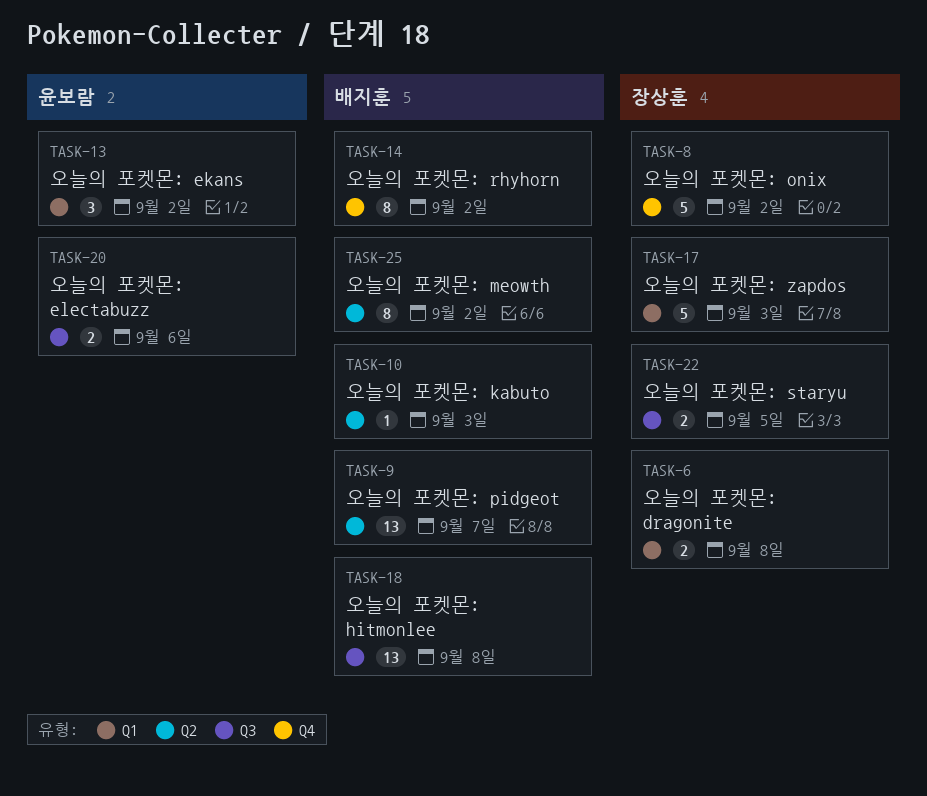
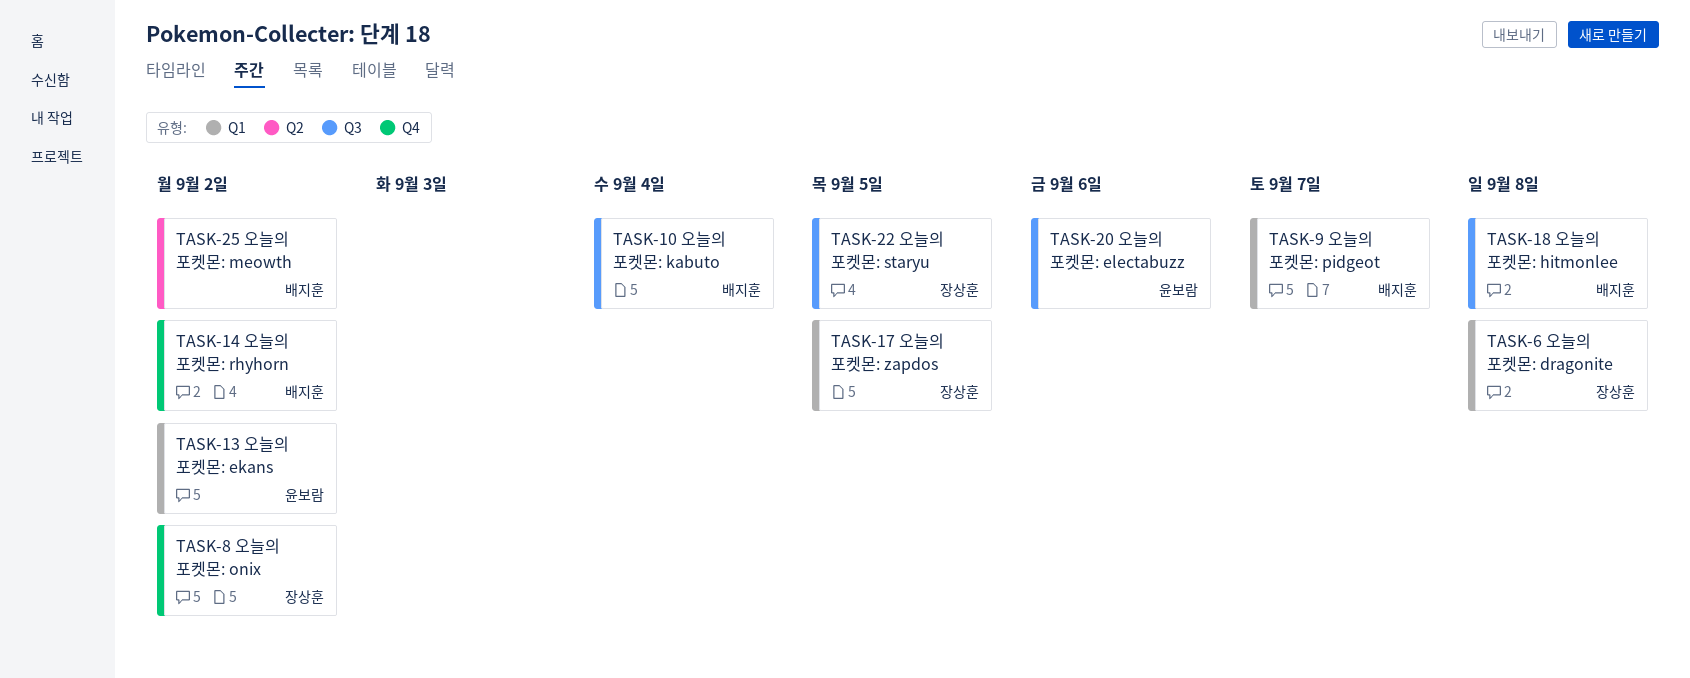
TASK-9, label: Q2 -> Q1
TASK-10, label: Q2 -> Q3
TASK-10, due: Sep 3 -> Sep 4
TASK-17, due: Sep 3 -> Sep 5

